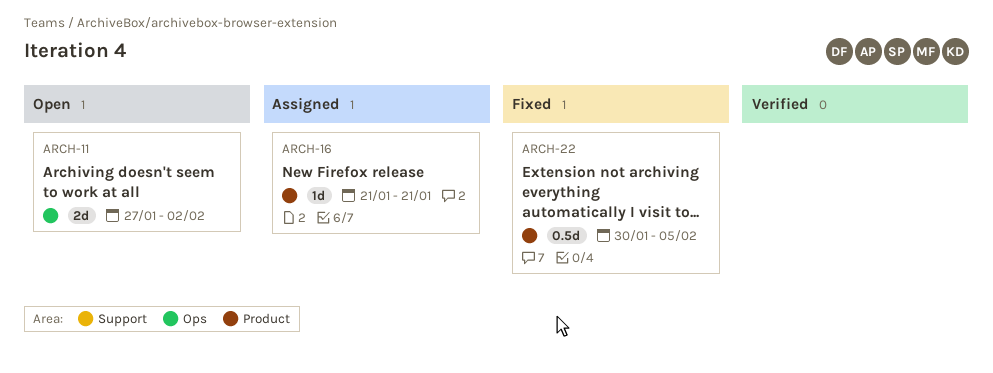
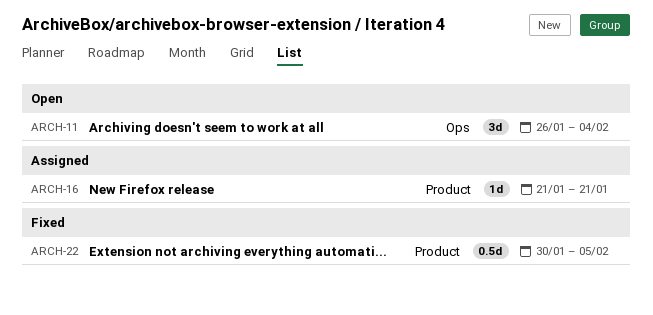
ARCH-11, estimate: 2d -> 3d
ARCH-11, start: Jan 27 -> Jan 26
ARCH-11, due: Feb 2 -> Feb 4

